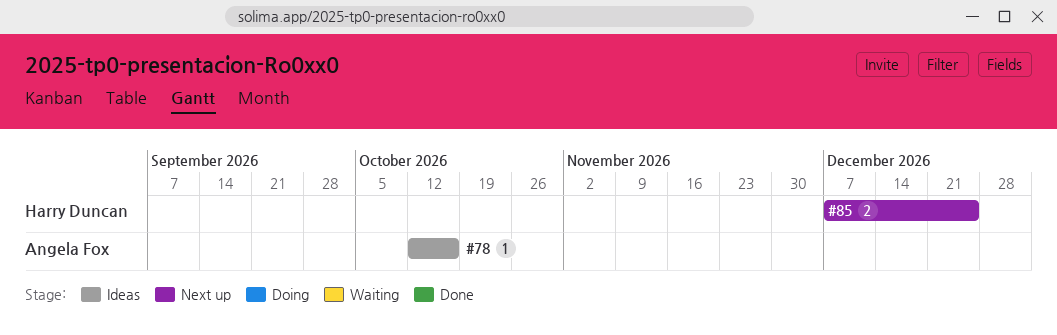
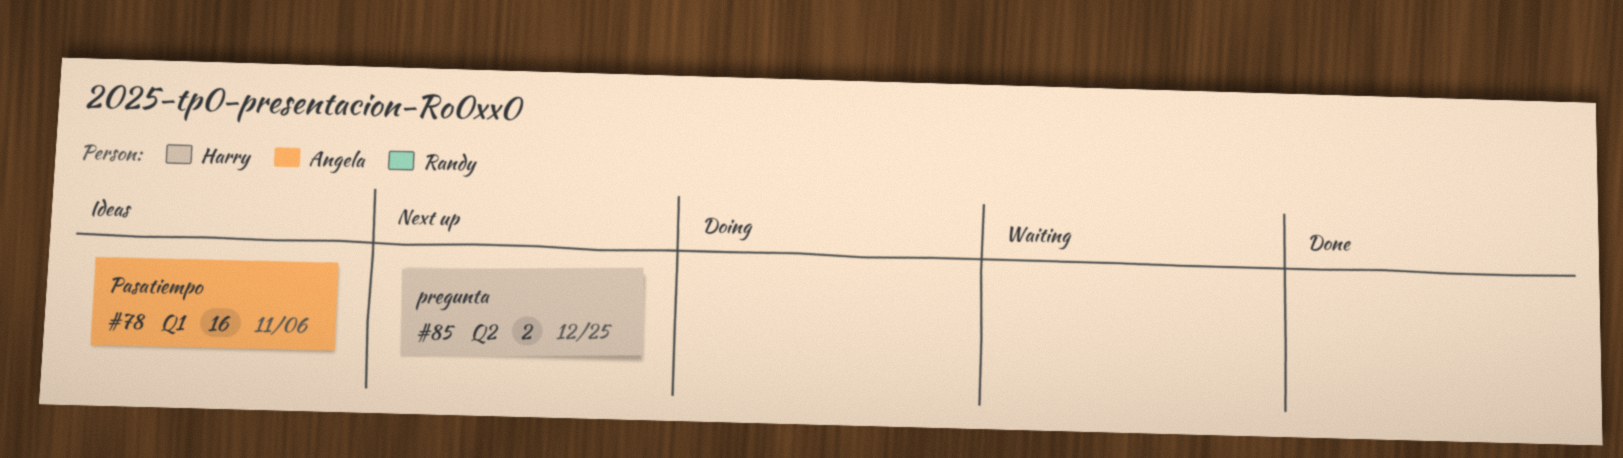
#78, estimate: 1 -> 16
#78, due: Oct 16 -> Nov 6

